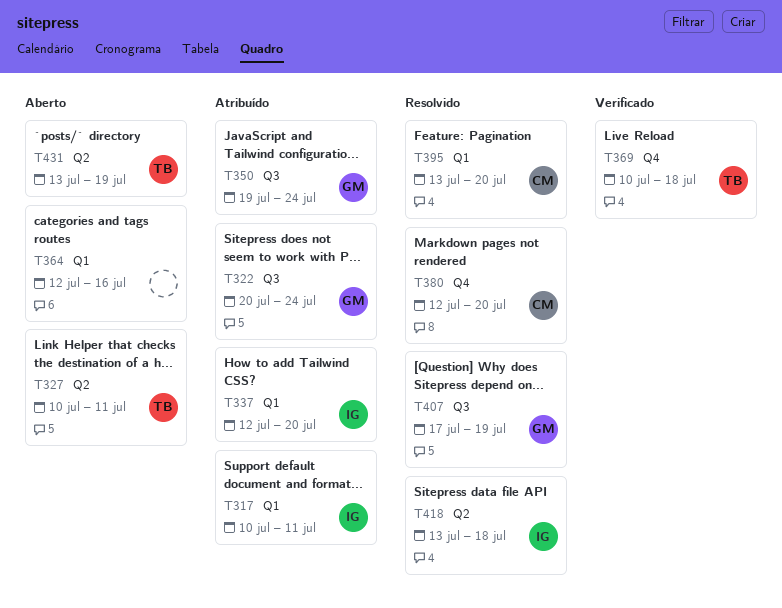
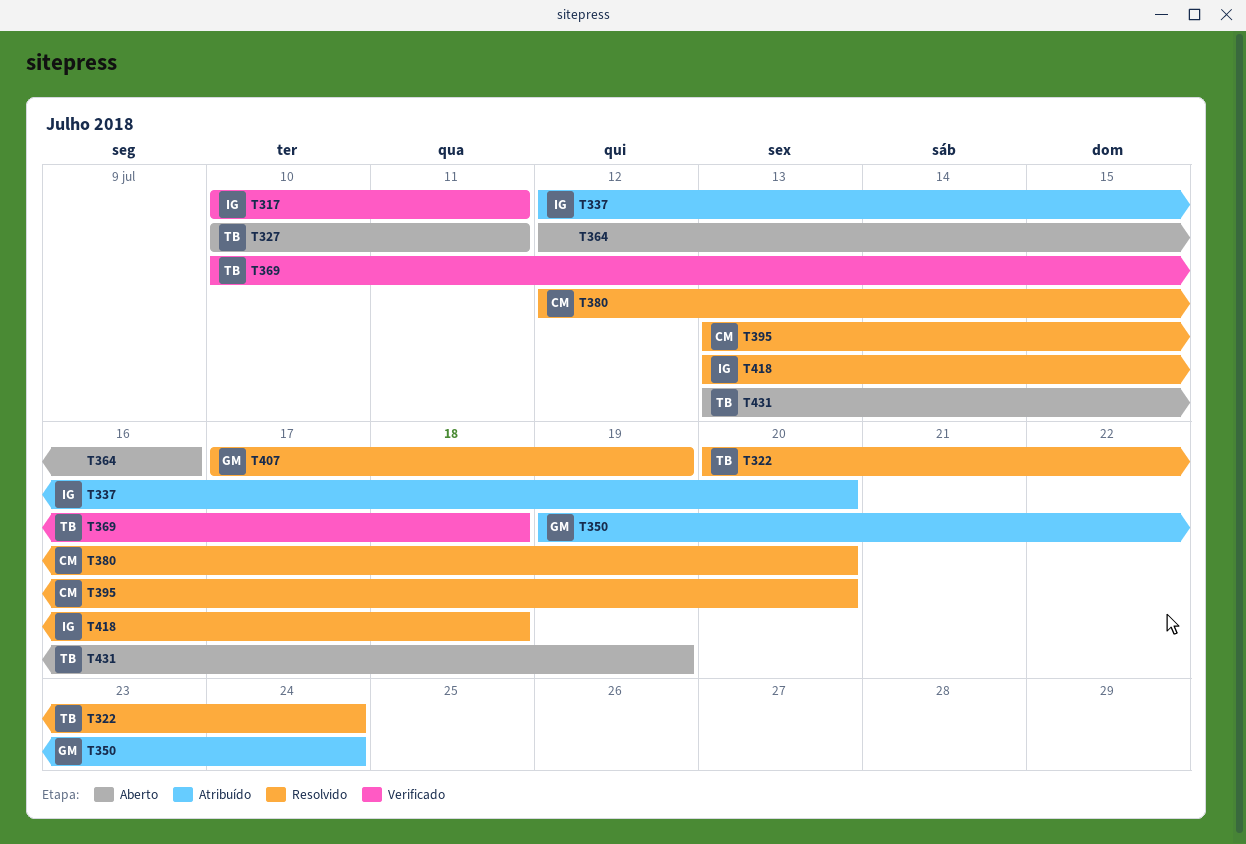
T317, status: Atribuído -> Verificado
T322, status: Atribuído -> Resolvido
T322, owner: GM -> TB

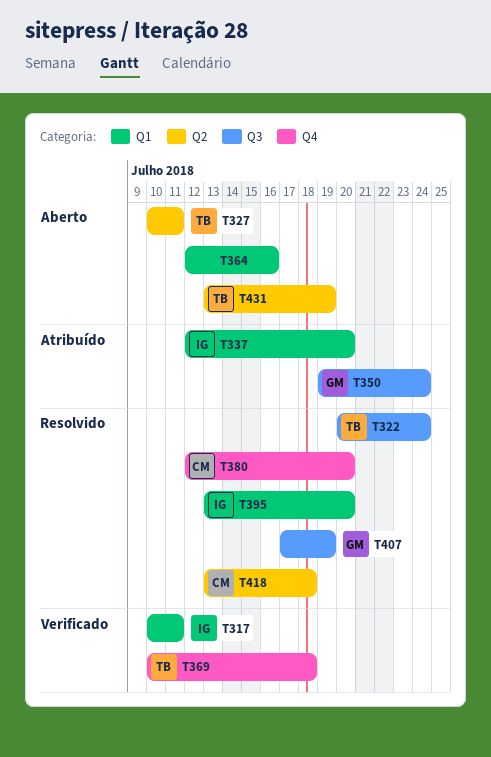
T395, owner: CM -> IG
T418, owner: IG -> CM

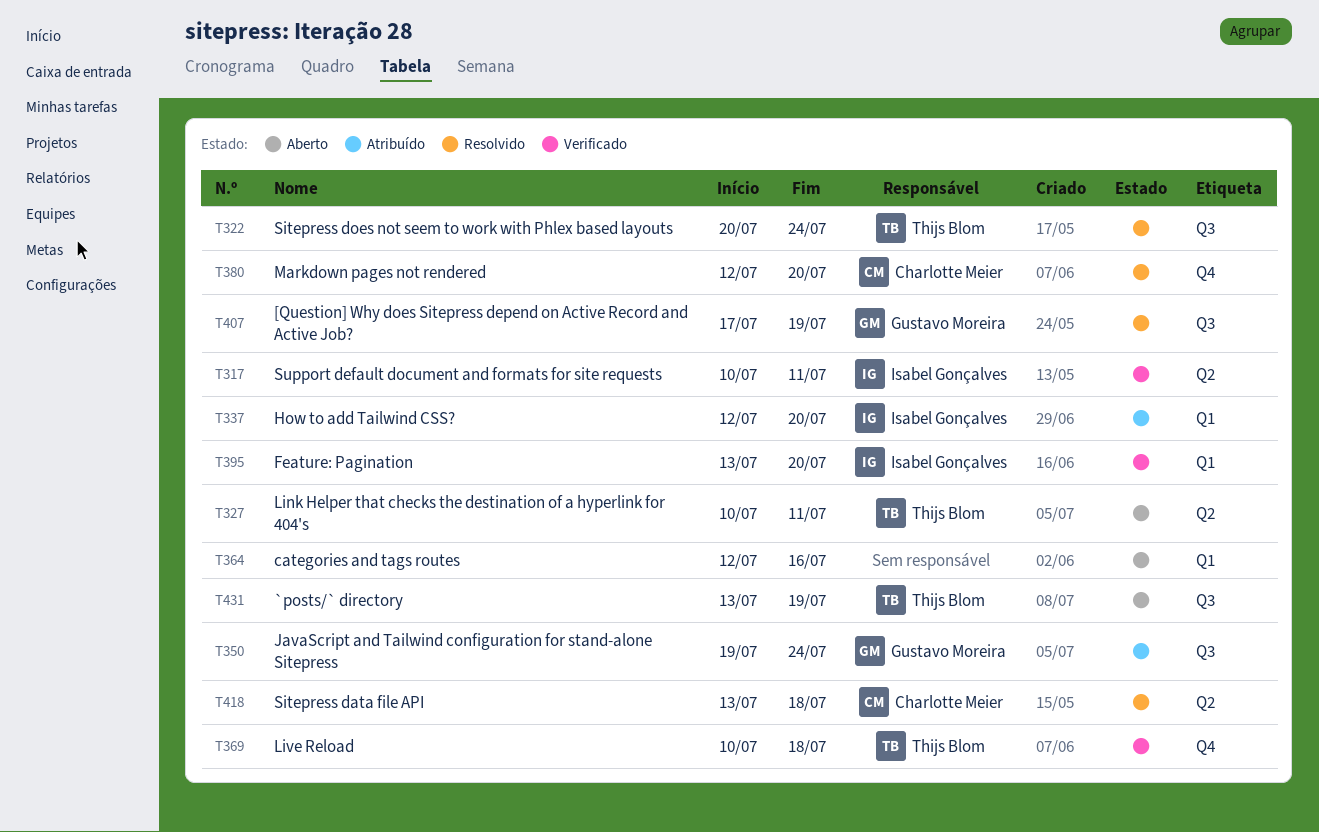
T317, label: Q1 -> Q2
T395, status: Resolvido -> Verificado
T431, label: Q2 -> Q3

